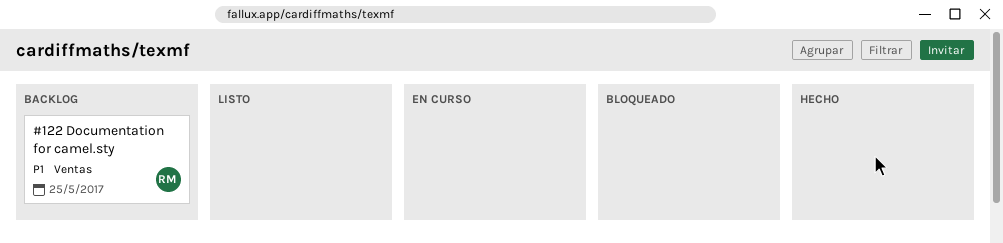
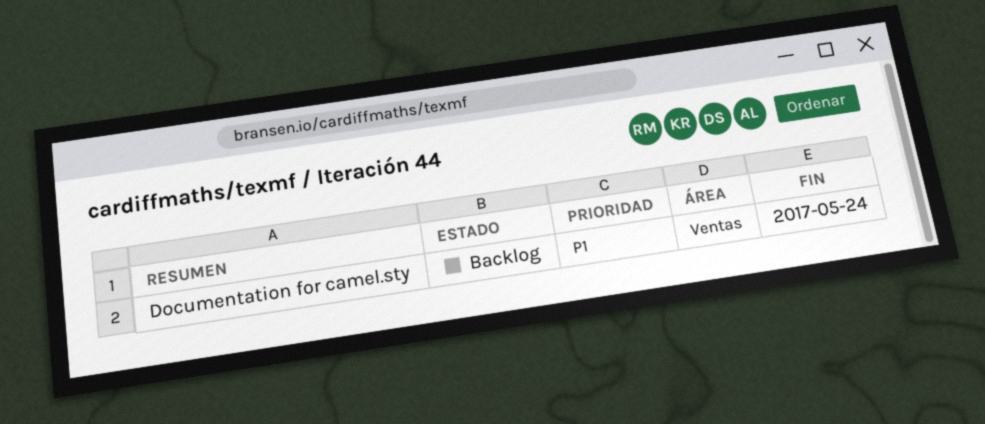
Documentation for camel.sty, due: May 25 -> May 24

